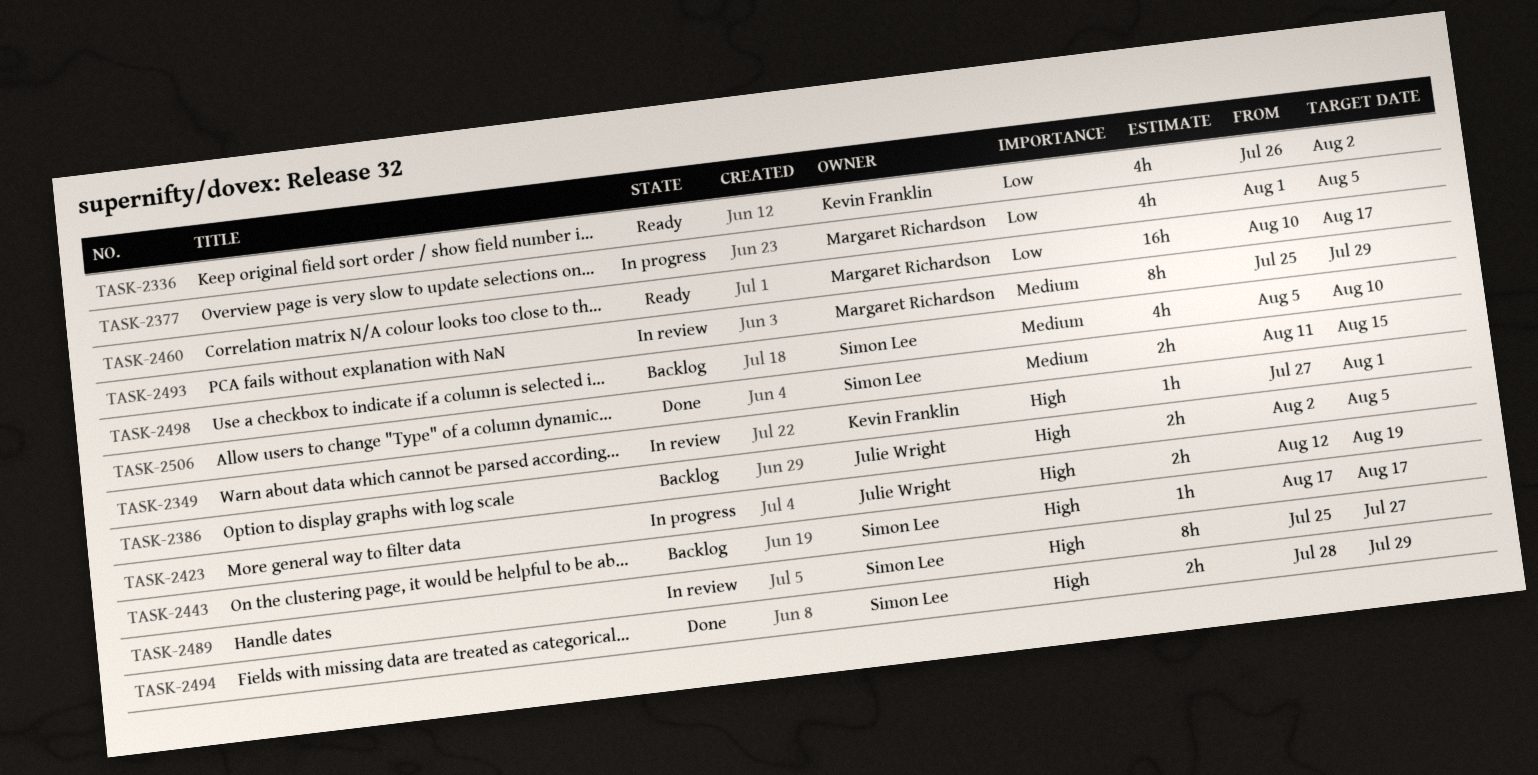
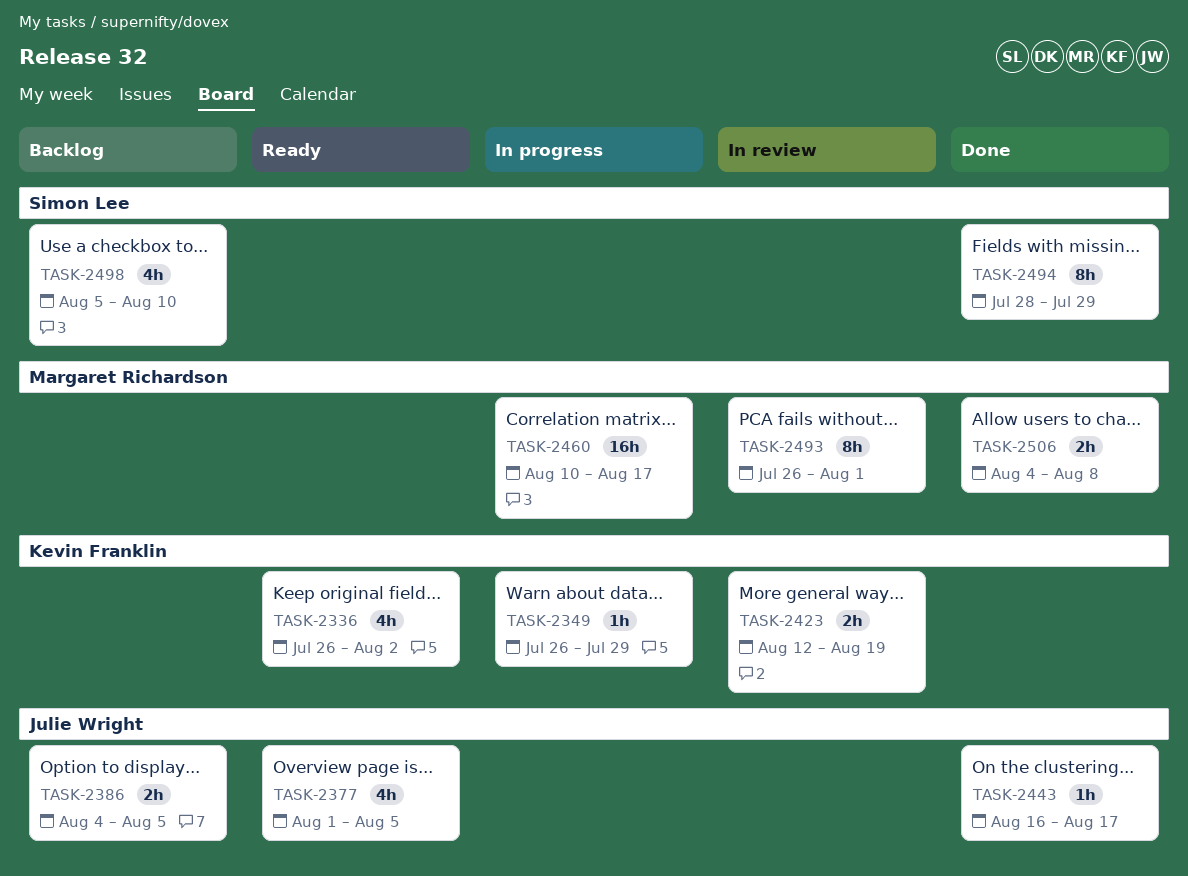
TASK-2349, status: In review -> In progress
TASK-2349, start: Jul 27 -> Jul 26
TASK-2349, due: Aug 1 -> Jul 29
TASK-2377, status: In progress -> Ready
TASK-2377, owner: Margaret Richardson -> Julie Wright
TASK-2386, start: Aug 2 -> Aug 4
TASK-2423, status: In progress -> In review
TASK-2423, owner: Julie Wright -> Kevin Franklin
TASK-2443, status: Backlog -> Done
TASK-2443, owner: Simon Lee -> Julie Wright
TASK-2443, start: Aug 17 -> Aug 16
TASK-2460, status: Ready -> In progress
TASK-2489: present -> none
TASK-2493, start: Jul 25 -> Jul 26
TASK-2493, due: Jul 29 -> Aug 1
TASK-2494, estimate: 2h -> 8h
TASK-2506, owner: Simon Lee -> Margaret Richardson
TASK-2506, start: Aug 11 -> Aug 4
TASK-2506, due: Aug 15 -> Aug 8

